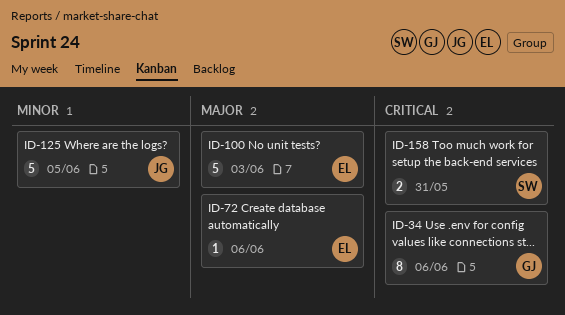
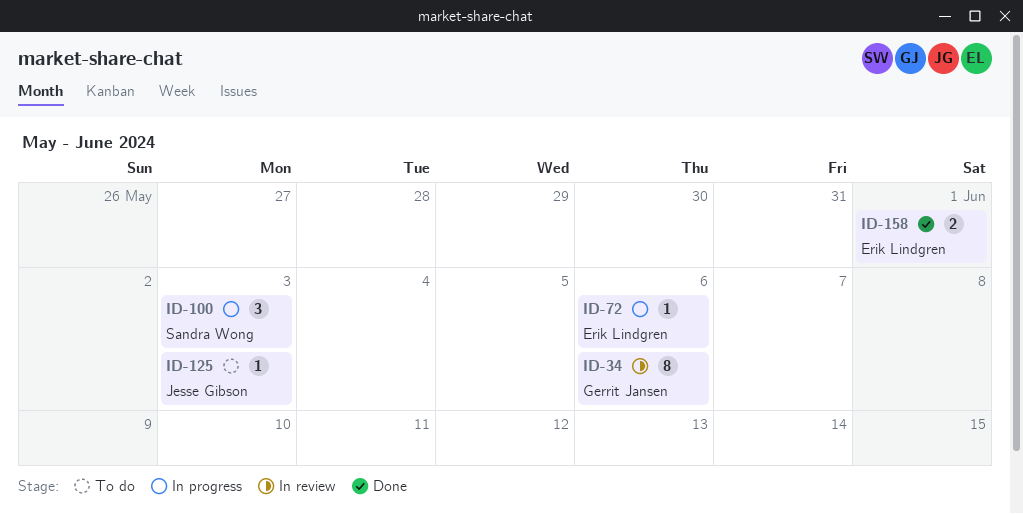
ID-100, owner: Erik Lindgren -> Sandra Wong
ID-100, estimate: 5 -> 3
ID-125, estimate: 5 -> 1
ID-125, due: Jun 5 -> Jun 3
ID-158, owner: Sandra Wong -> Erik Lindgren
ID-158, due: May 31 -> Jun 1

